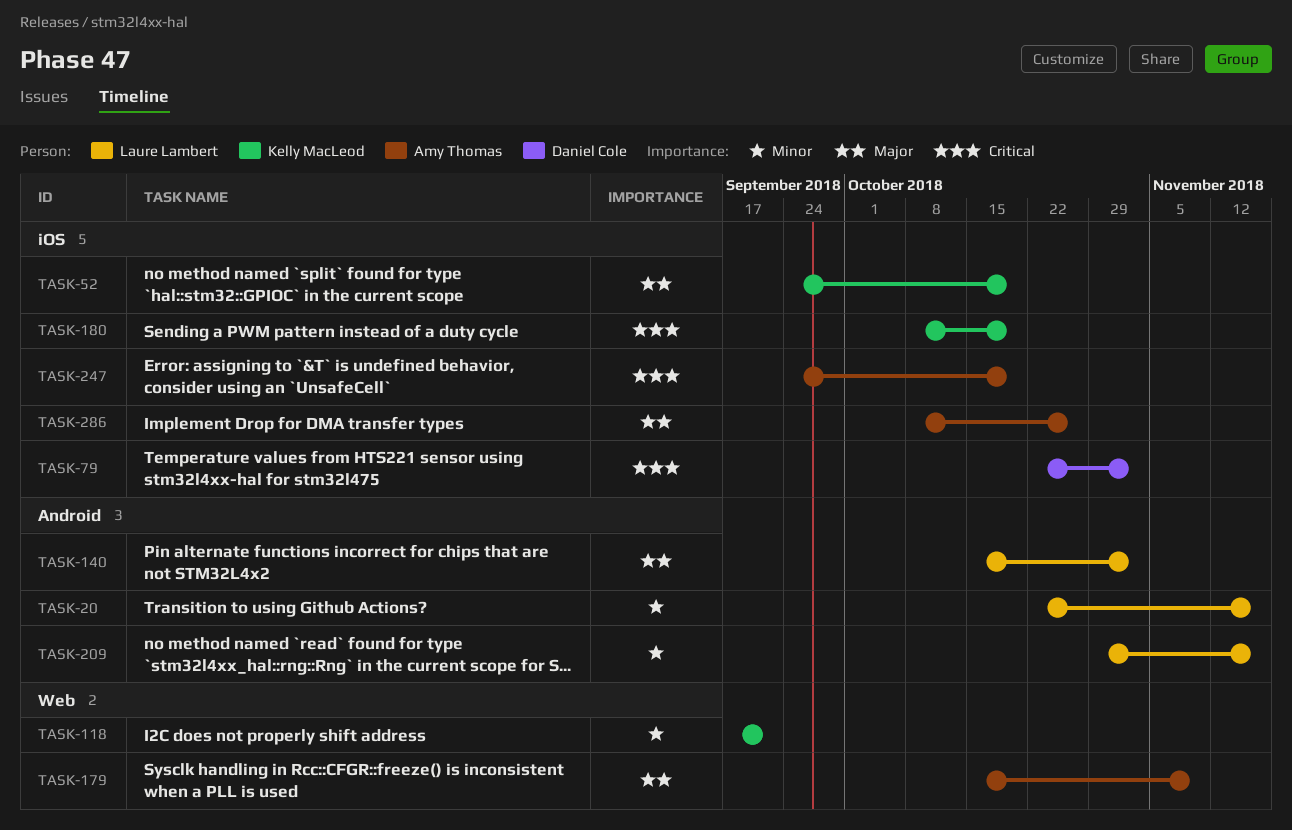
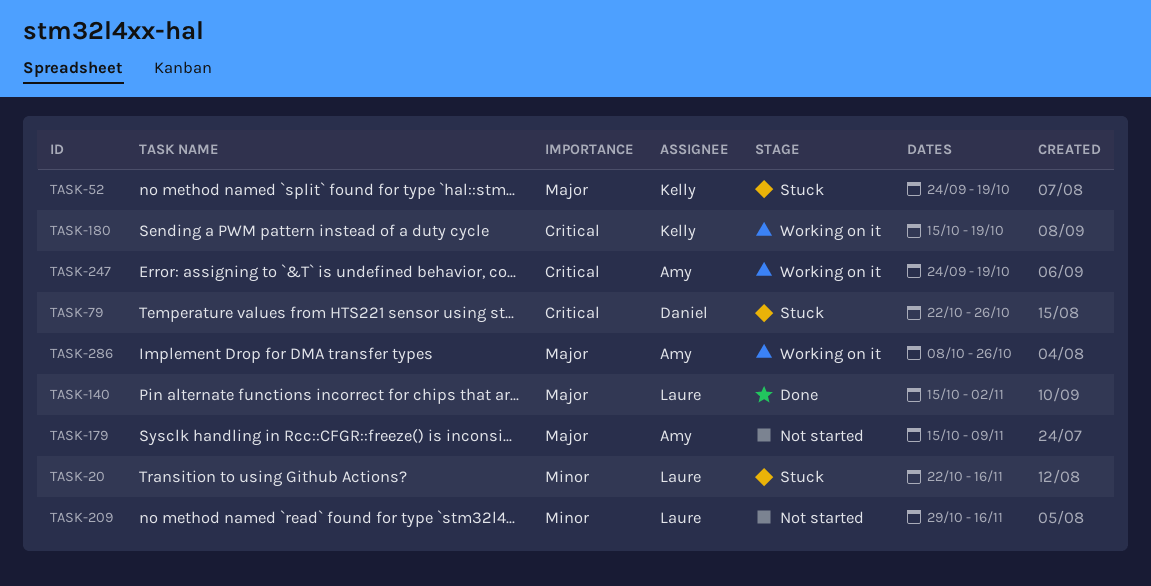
TASK-79, due: Nov 2 -> Oct 26
TASK-118: present -> none
TASK-180, start: Oct 8 -> Oct 15

